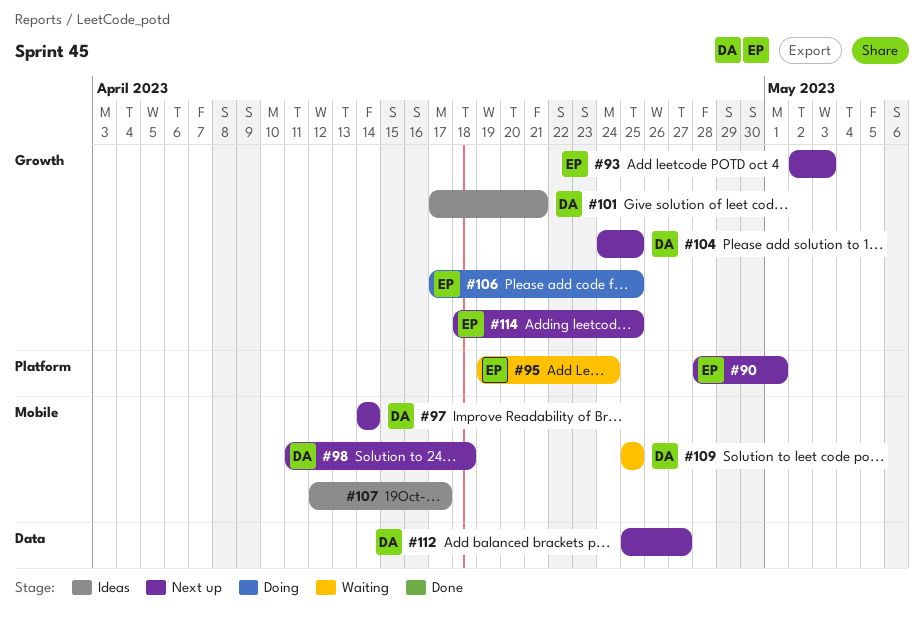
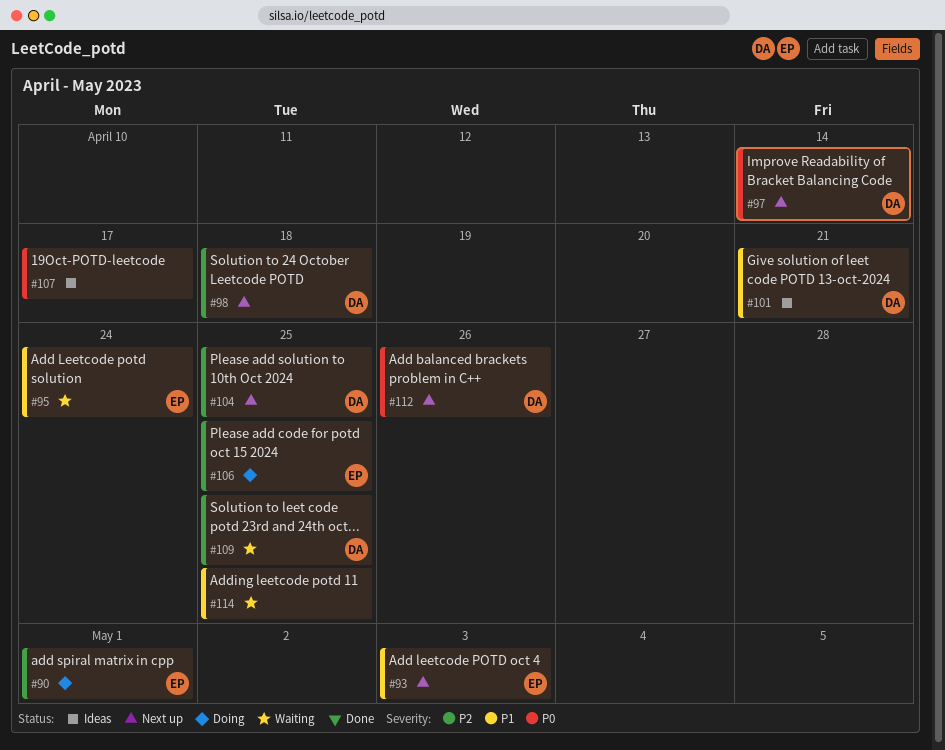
#90, status: Next up -> Doing
#112, due: Apr 27 -> Apr 26
#114, status: Next up -> Waiting
#114, owner: EP -> none

